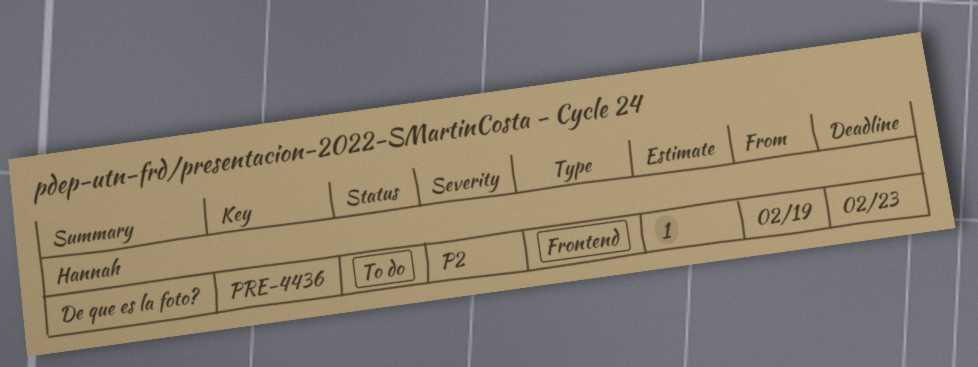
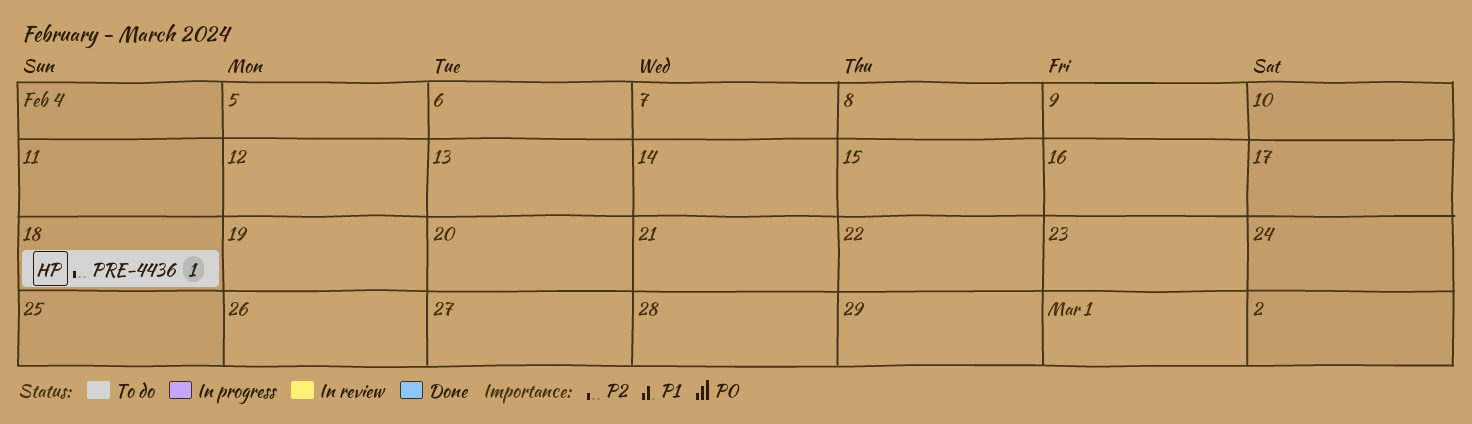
PRE-4436, start: Feb 19 -> Feb 18
PRE-4436, due: Feb 23 -> Feb 18

